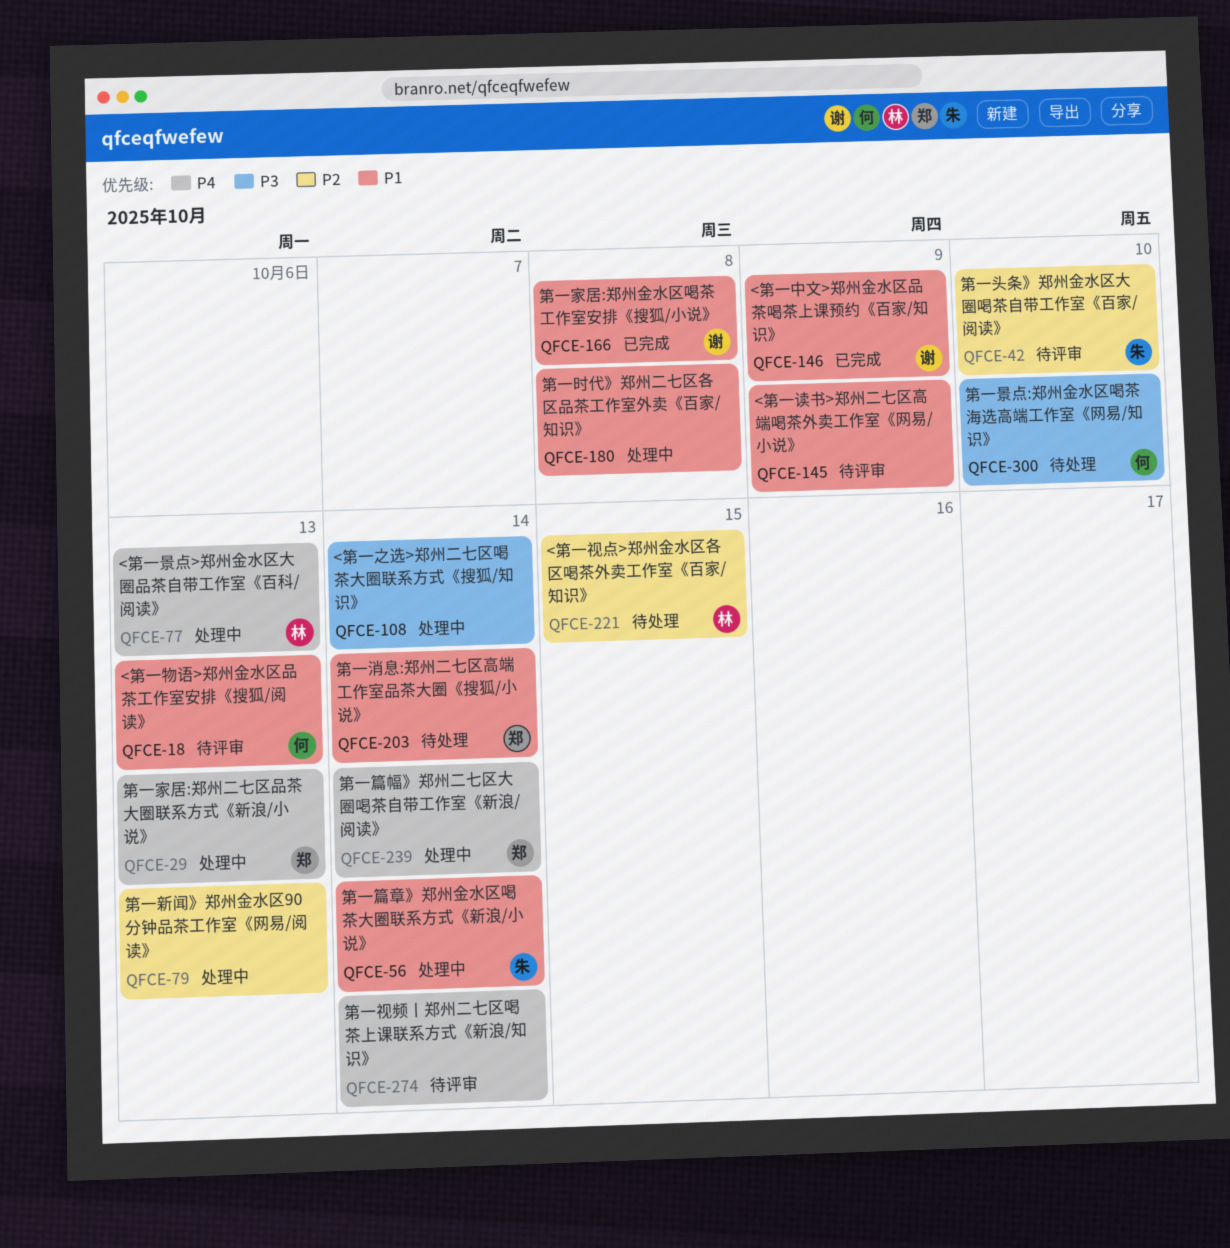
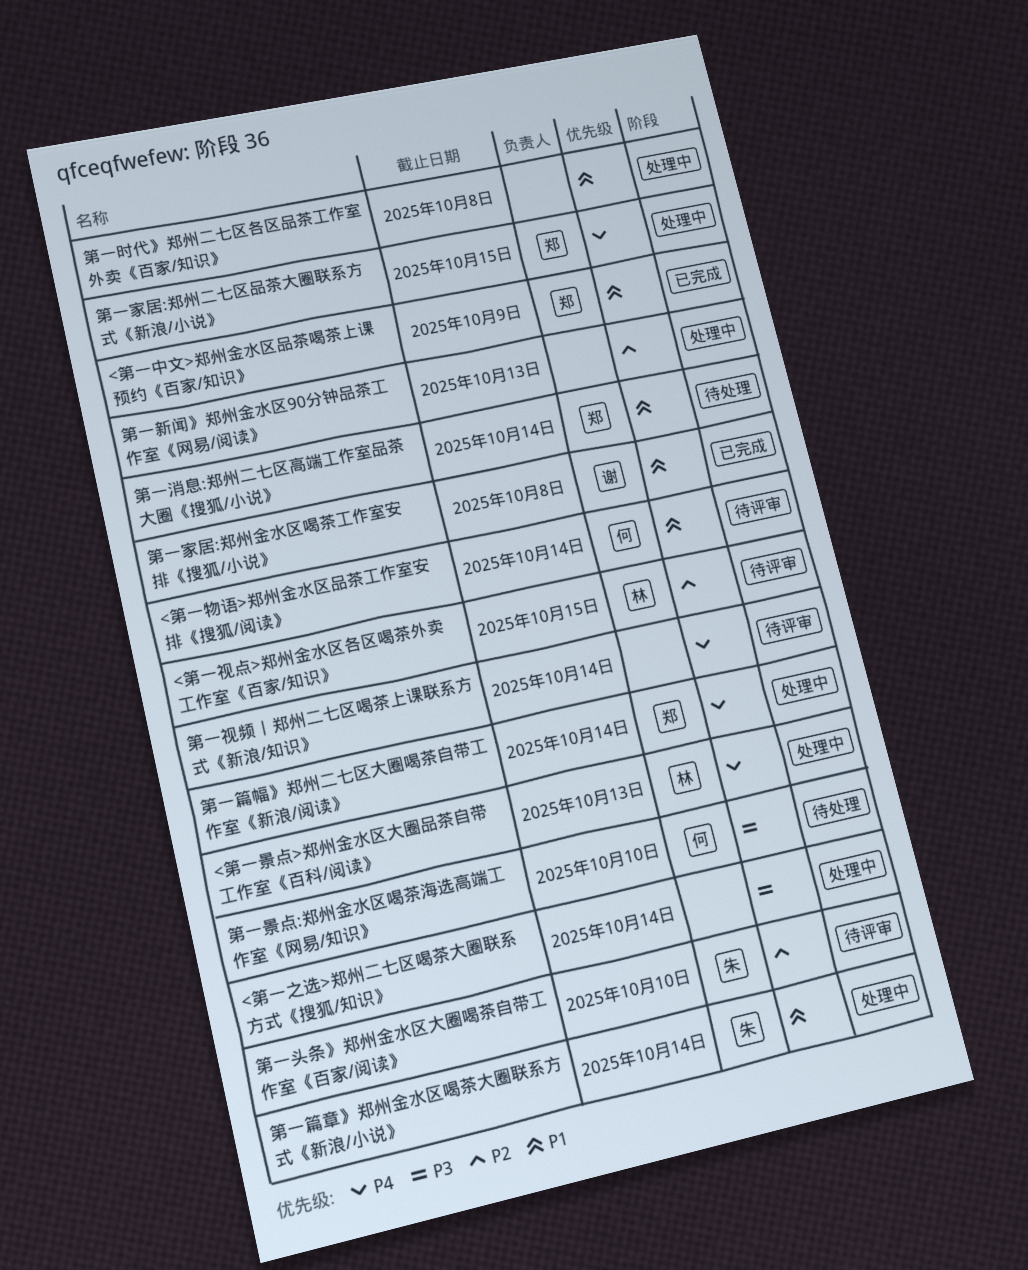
<第一中文>郑州金水区品茶喝茶上课预约《百家/知识》, owner: 谢 -> 郑
<第一物语>郑州金水区品茶工作室安排《搜狐/阅读》, due: Oct 13 -> Oct 14
<第一视点>郑州金水区各区喝茶外卖工作室《百家/知识》, status: 待处理 -> 待评审
<第一读书>郑州二七区高端喝茶外卖工作室《网易/小说》: present -> none
第一家居:郑州二七区品茶大圈联系方式《新浪/小说》, due: Oct 13 -> Oct 15

